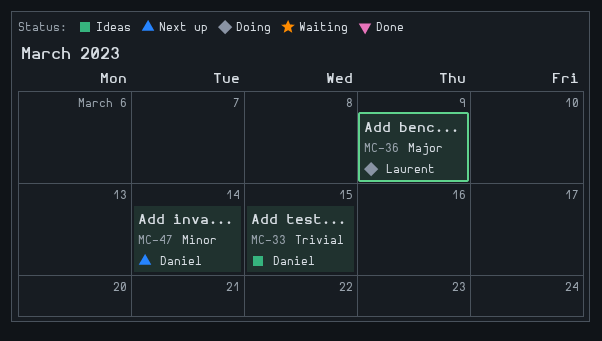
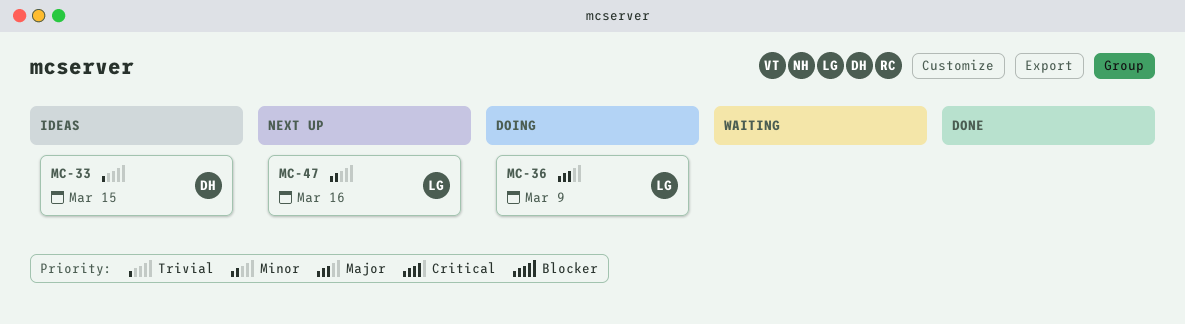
MC-47, owner: Daniel -> Laurent
MC-47, due: Mar 14 -> Mar 16

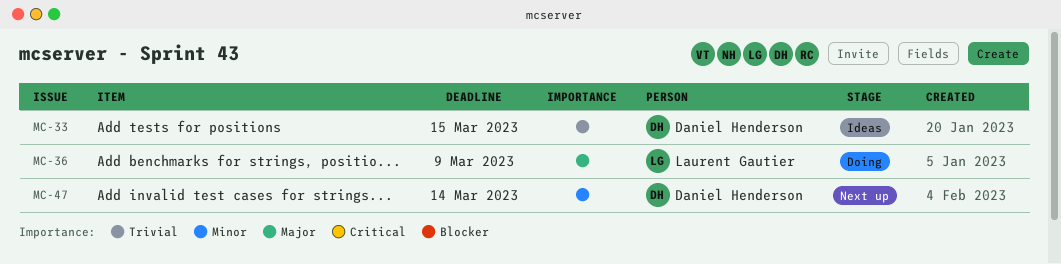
MC-47, owner: Laurent Gautier -> Daniel Henderson
MC-47, due: Mar 16 -> Mar 14

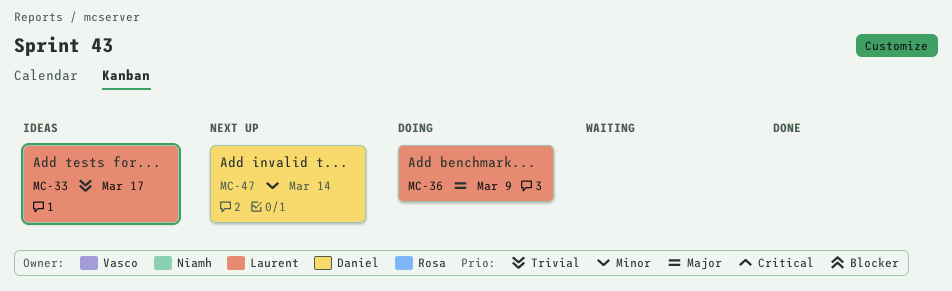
MC-33, owner: Daniel Henderson -> Laurent Gautier
MC-33, due: Mar 15 -> Mar 17

